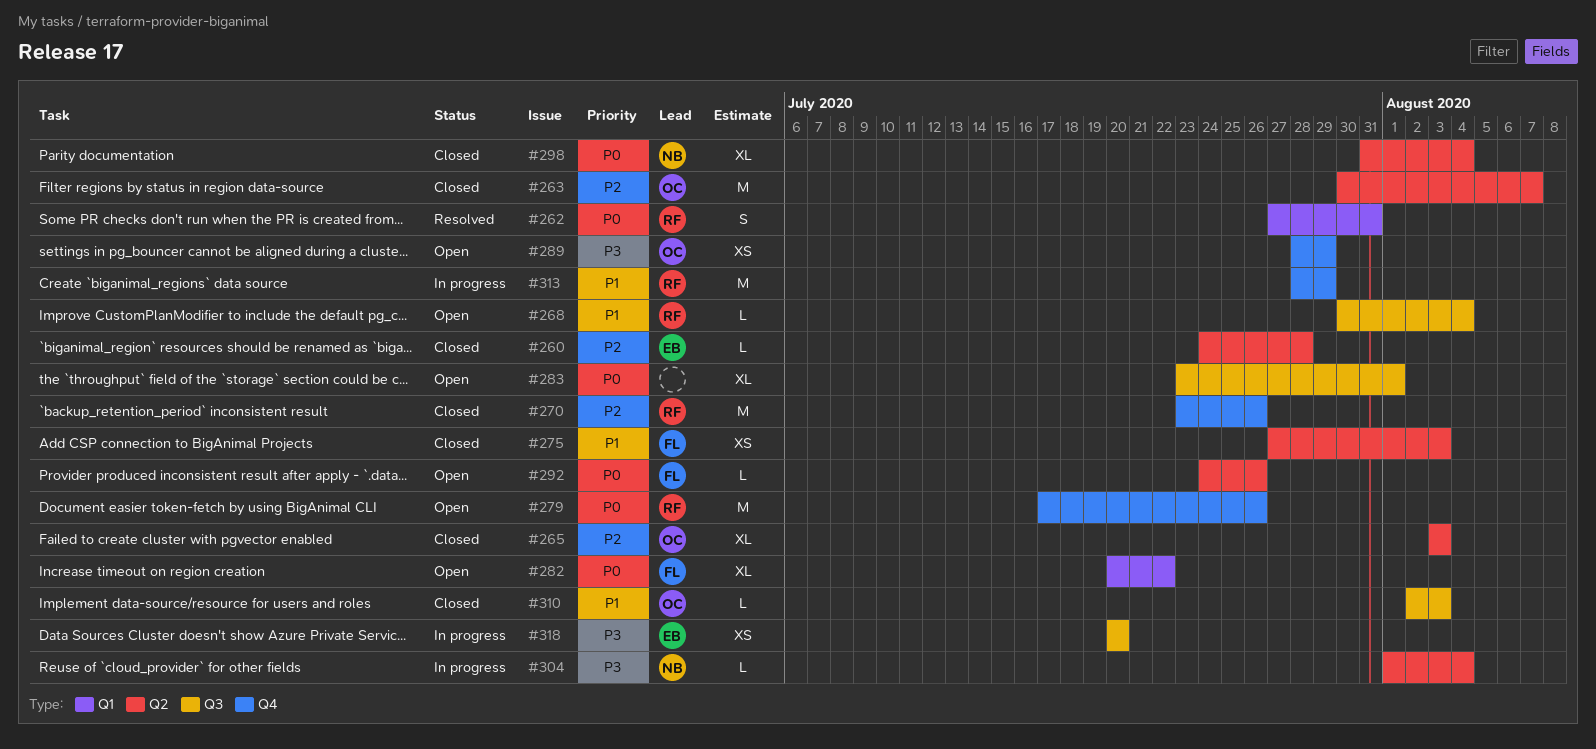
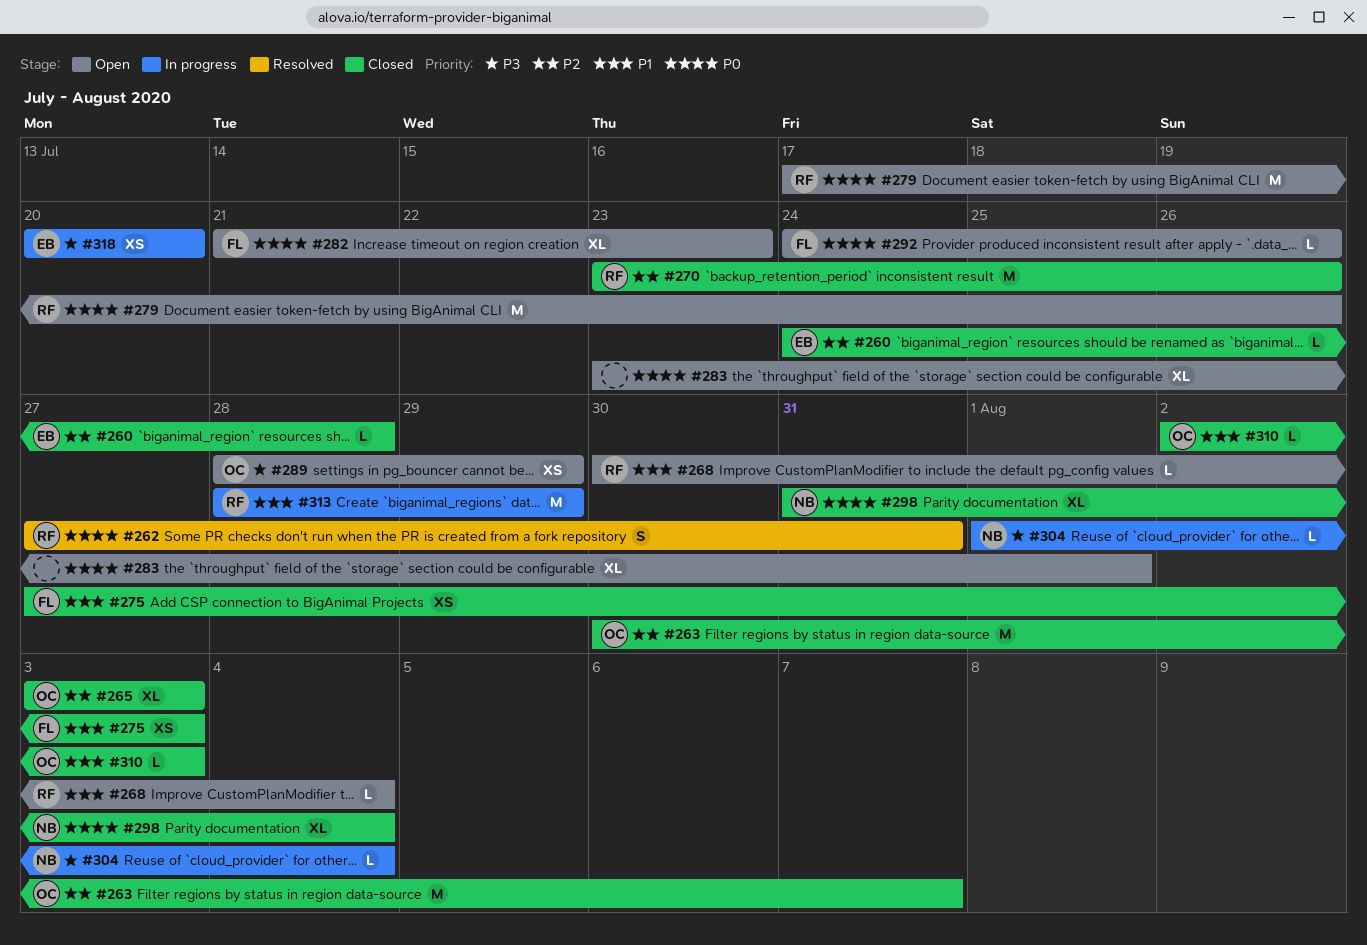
#282, start: Jul 20 -> Jul 21
#282, due: Jul 22 -> Jul 23

